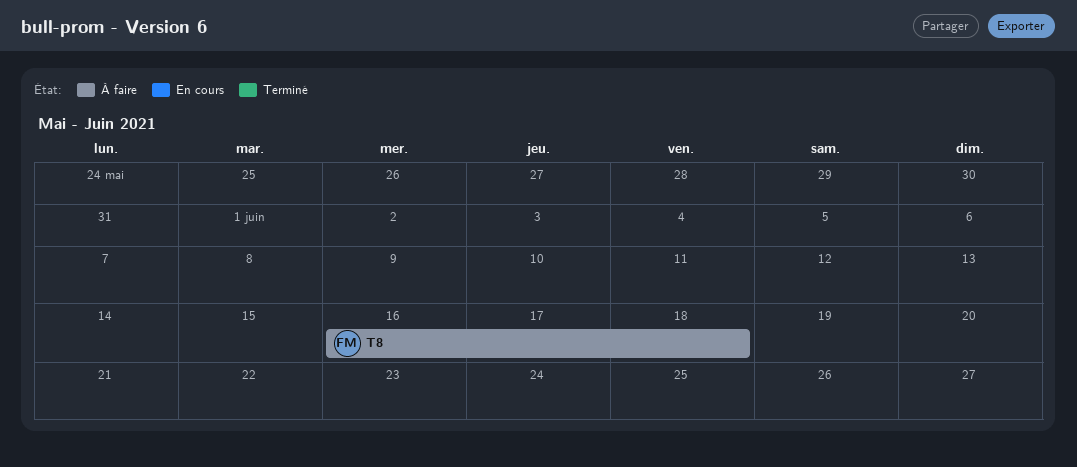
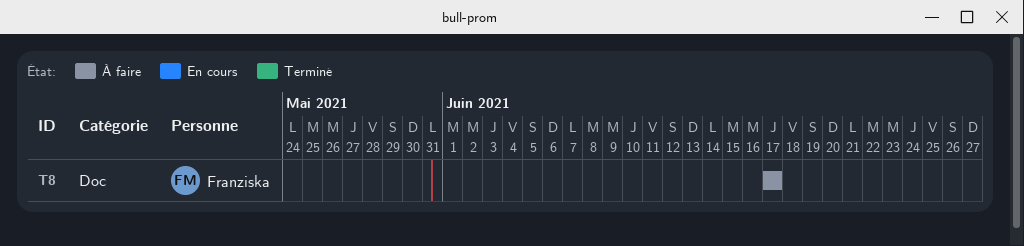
T8, start: Jun 16 -> Jun 17
T8, due: Jun 18 -> Jun 17

